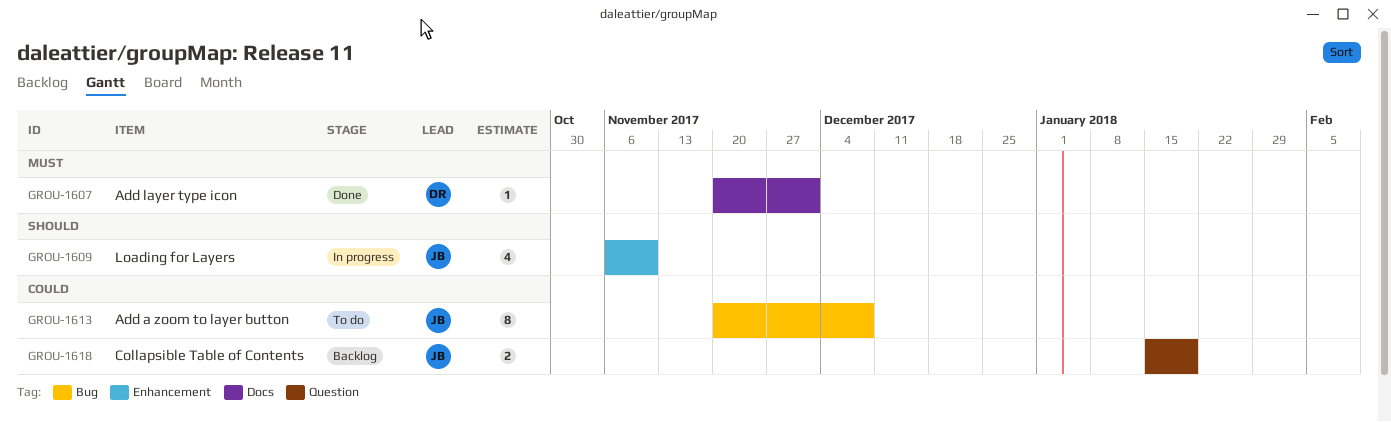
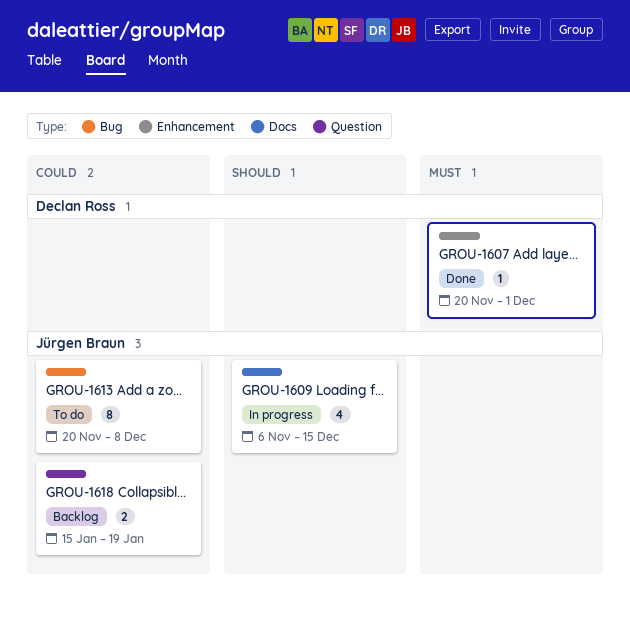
GROU-1607, label: Docs -> Enhancement
GROU-1609, label: Enhancement -> Docs
GROU-1609, due: Nov 10 -> Dec 15

